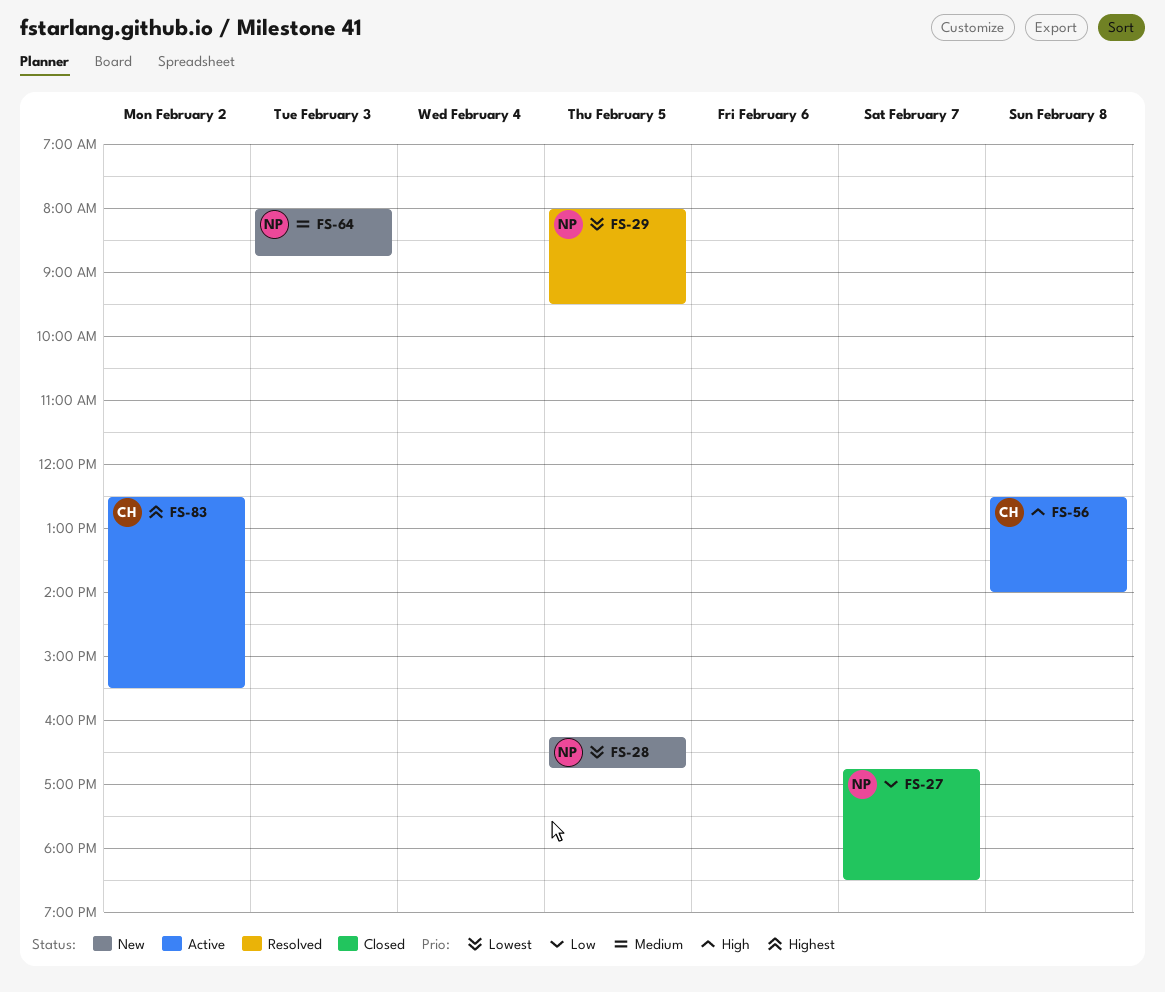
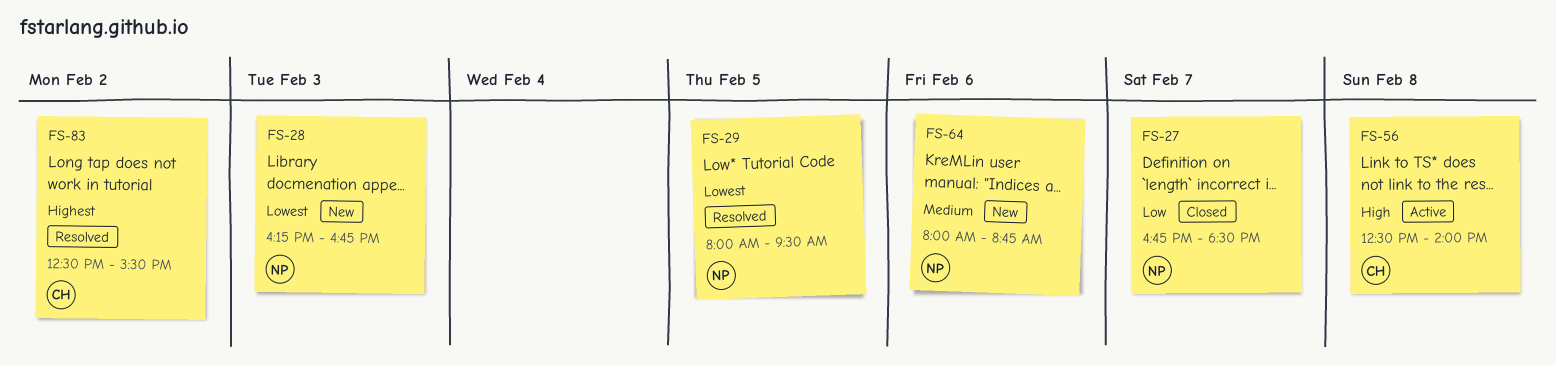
FS-28, day: Feb 5 -> Feb 3
FS-64, day: Feb 3 -> Feb 6
FS-83, status: Active -> Resolved

